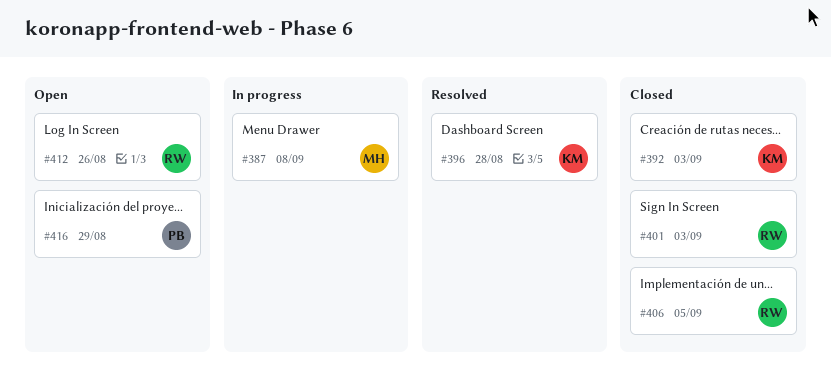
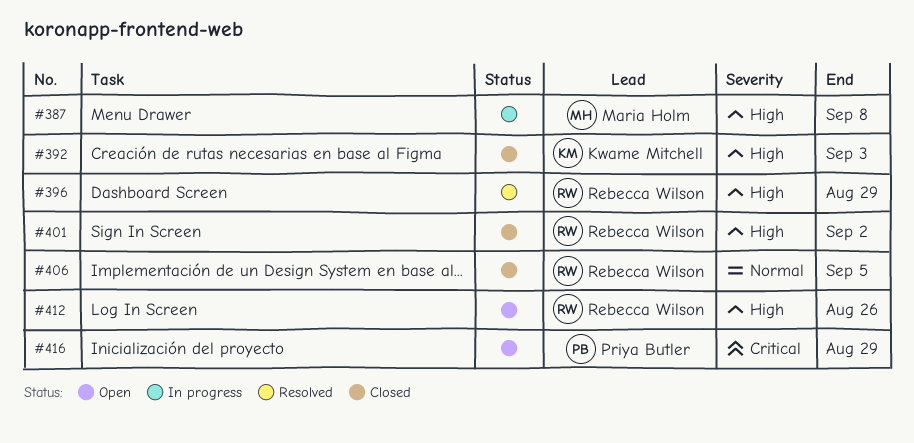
#396, owner: Kwame Mitchell -> Rebecca Wilson
#396, due: Aug 28 -> Aug 29
#401, due: Sep 3 -> Sep 2

